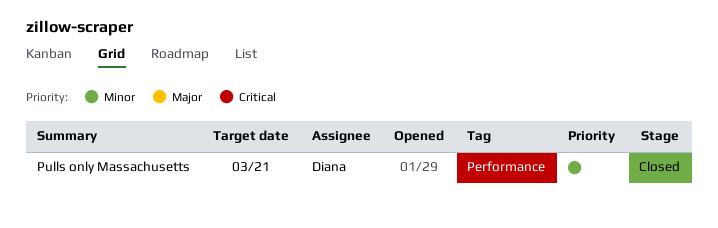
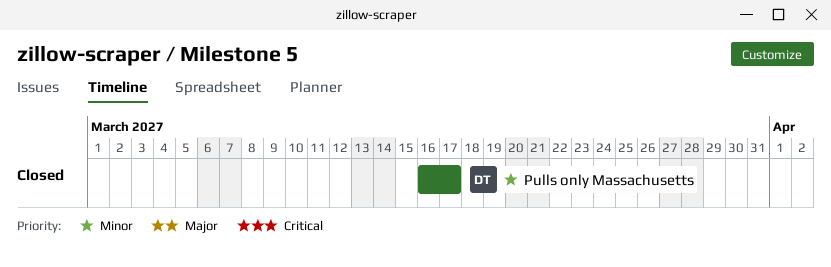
Pulls only Massachusetts, due: Mar 21 -> Mar 17

